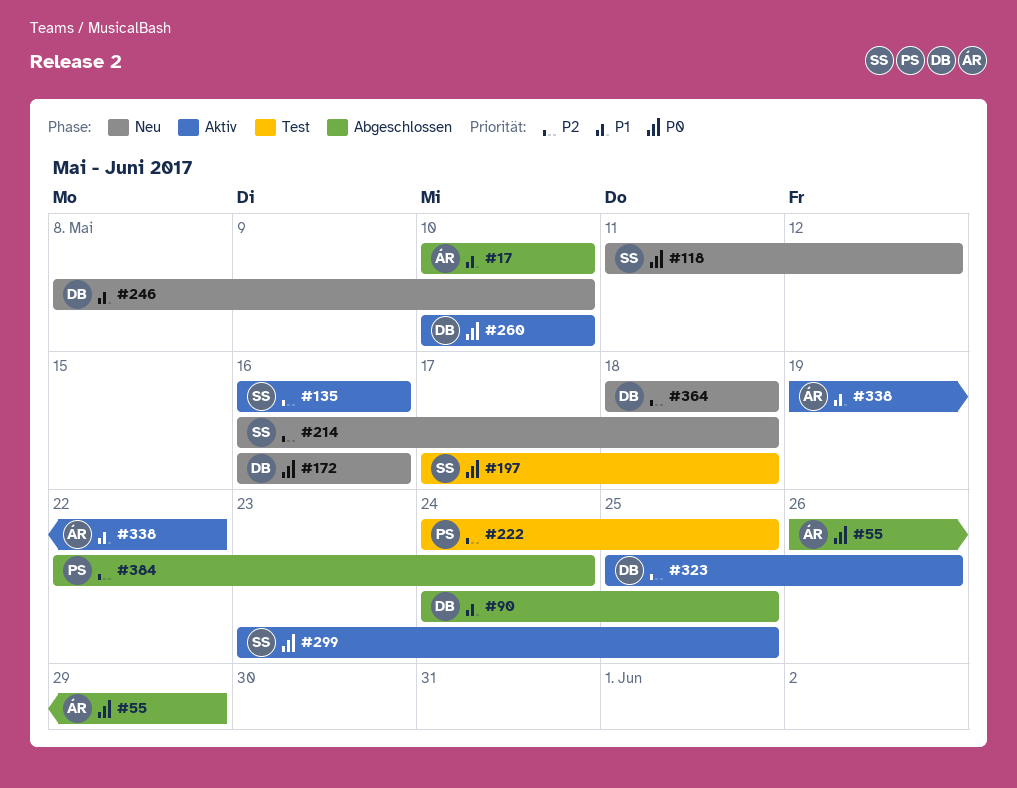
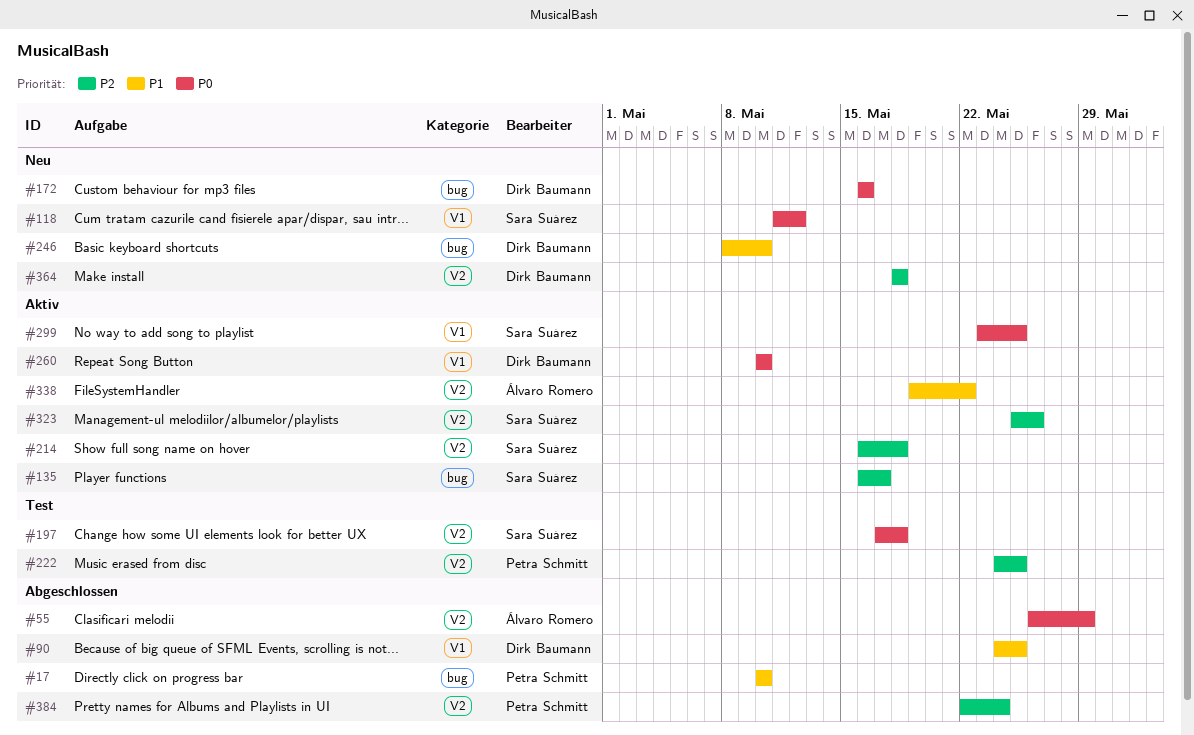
#17, owner: Álvaro Romero -> Petra Schmitt
#135, due: May 16 -> May 17
#214, status: Neu -> Aktiv
#323, owner: Dirk Baumann -> Sara Suárez

